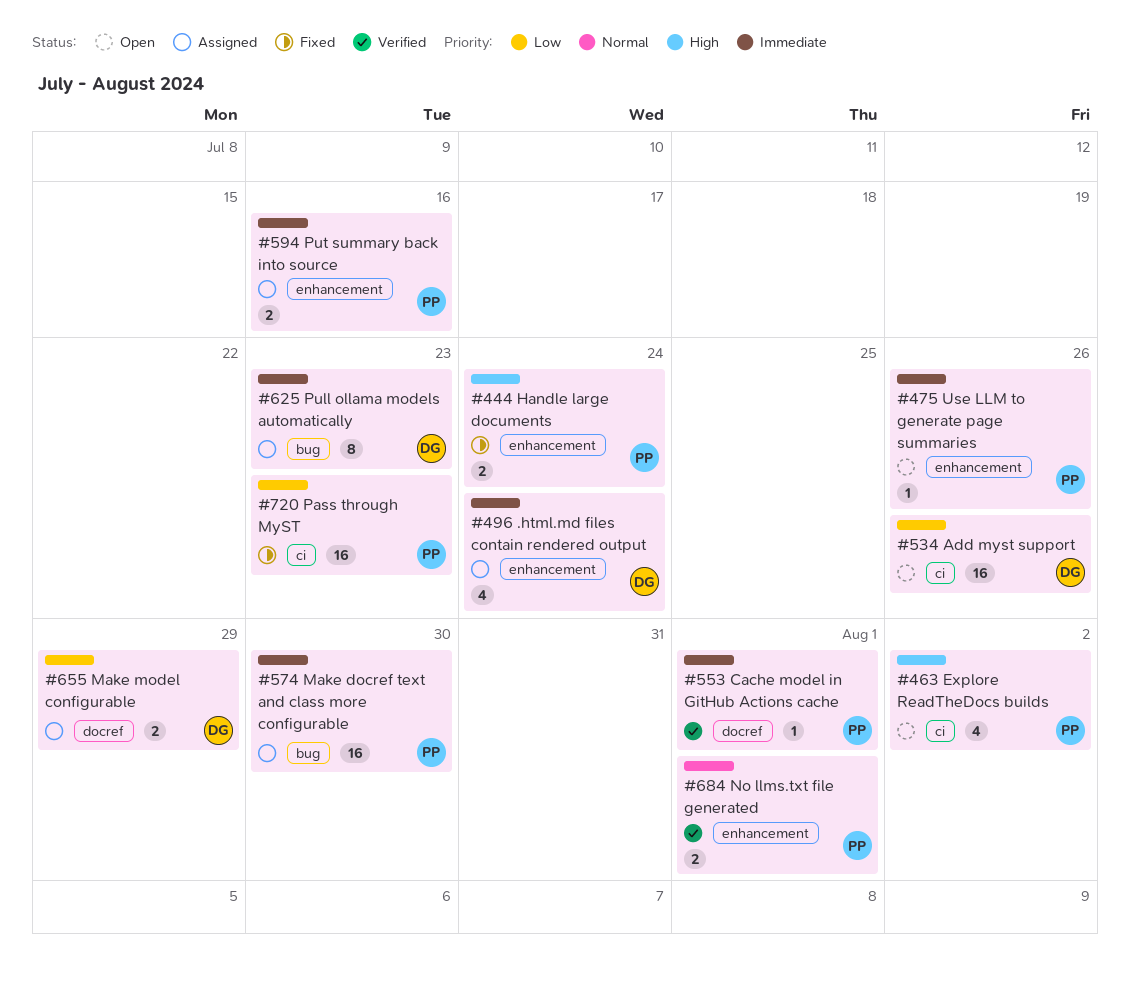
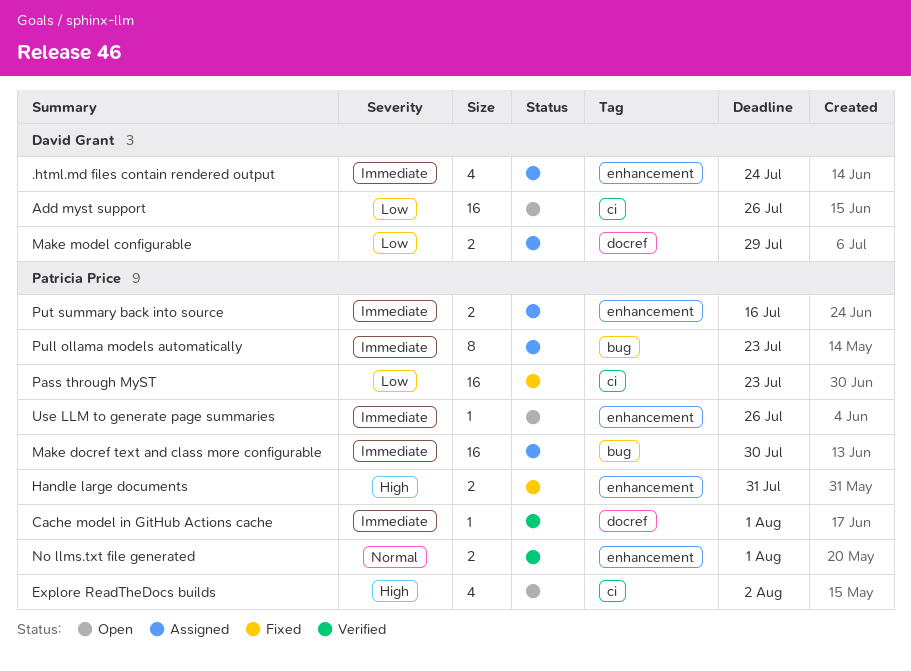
Handle large documents, due: Jul 24 -> Jul 31
Pull ollama models automatically, owner: David Grant -> Patricia Price

